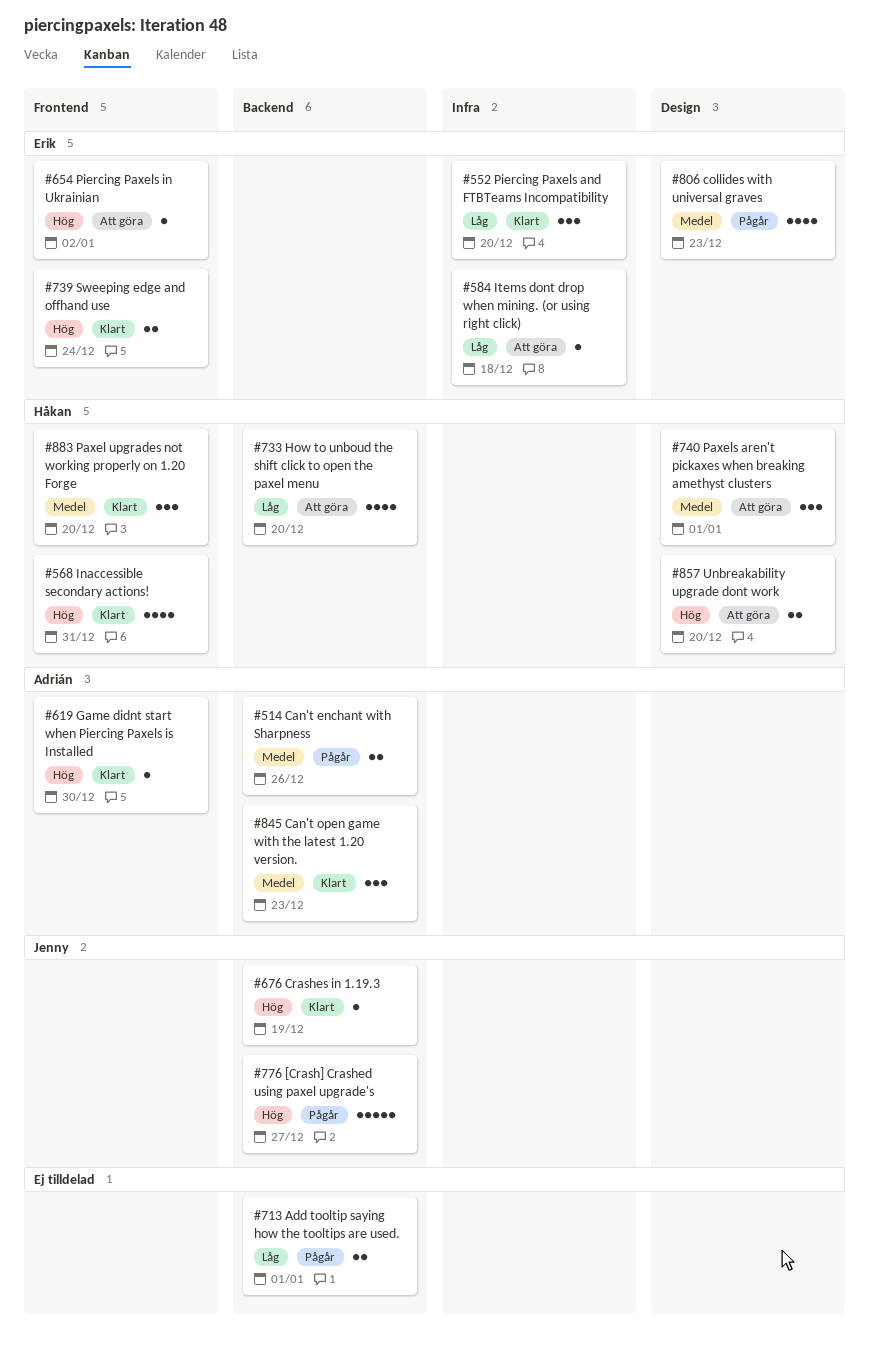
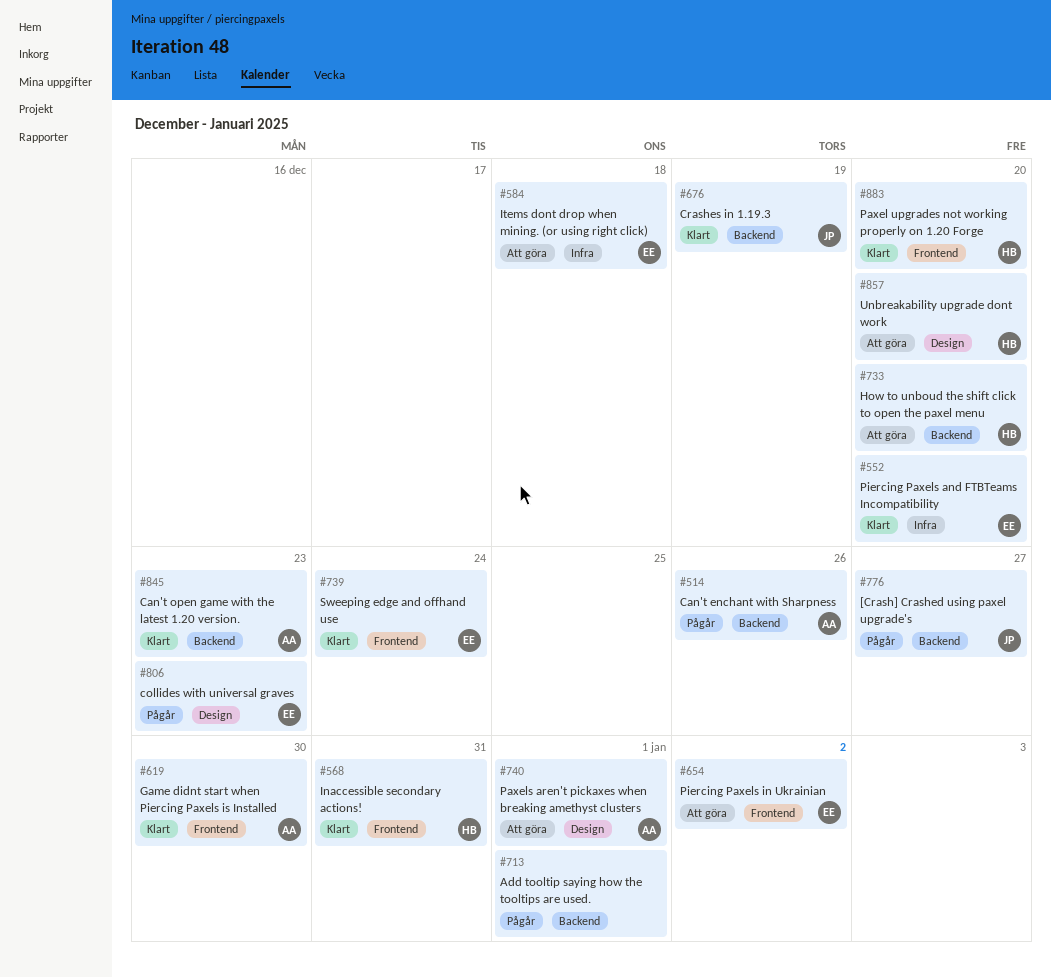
#740, owner: Håkan -> Adrián

